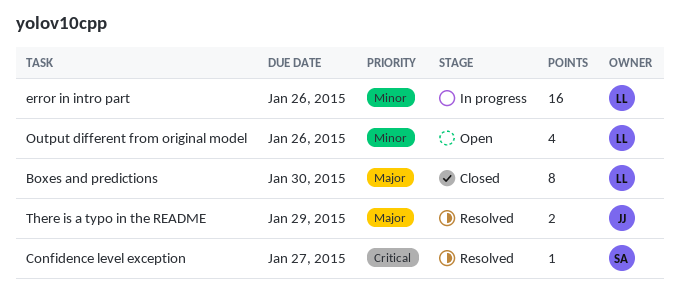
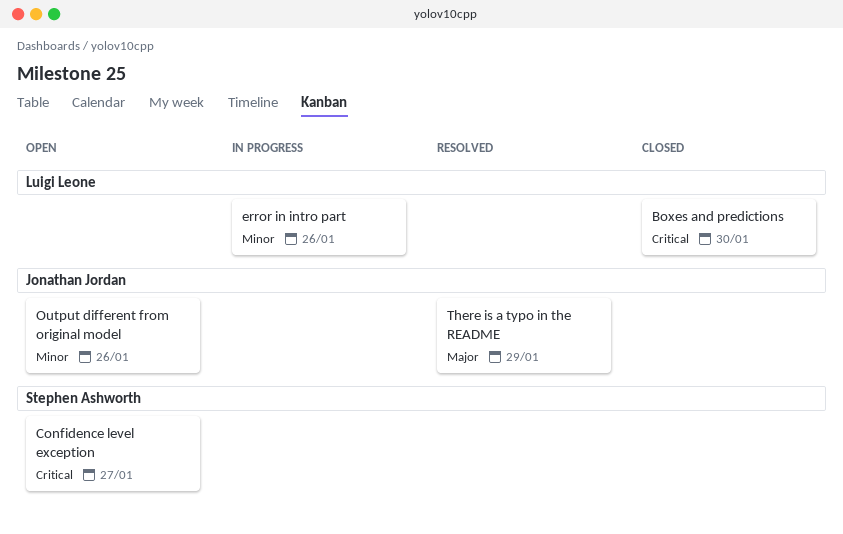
Boxes and predictions, priority: Major -> Critical
Confidence level exception, status: Resolved -> Open
Output different from original model, owner: Luigi Leone -> Jonathan Jordan

